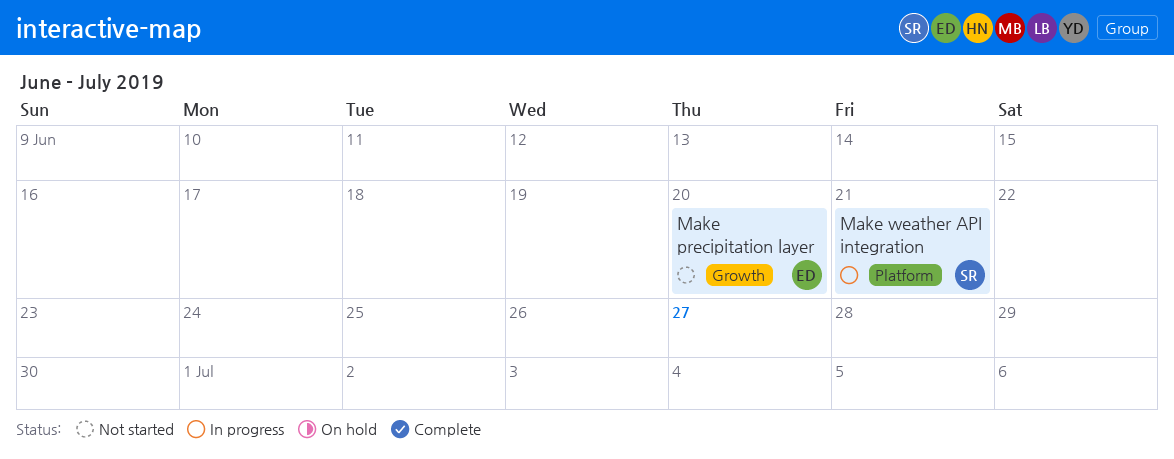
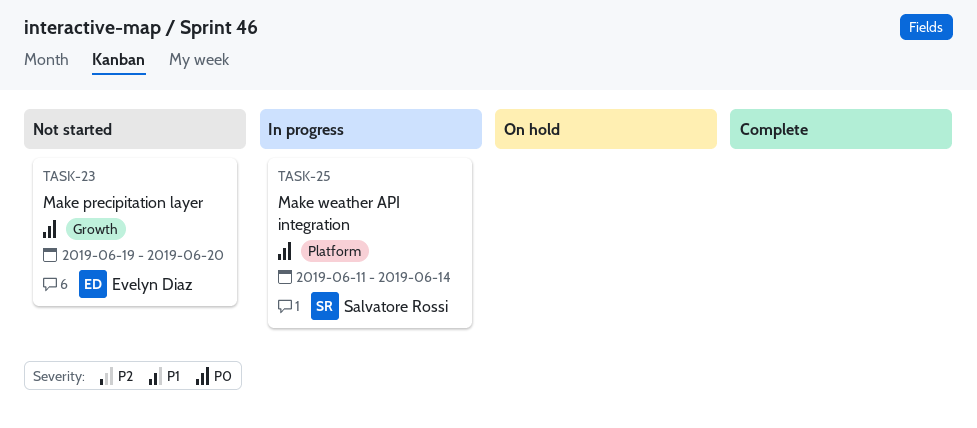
Make weather API integration, due: Jun 21 -> Jun 14

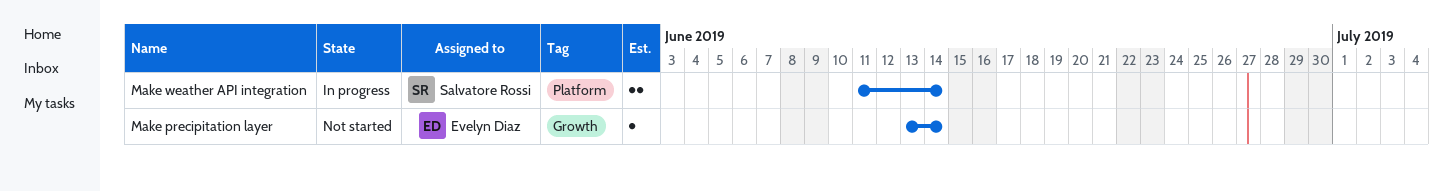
Make precipitation layer, start: Jun 19 -> Jun 13
Make precipitation layer, due: Jun 20 -> Jun 14

